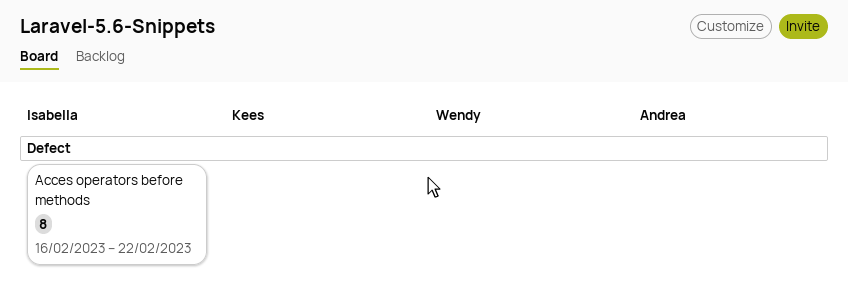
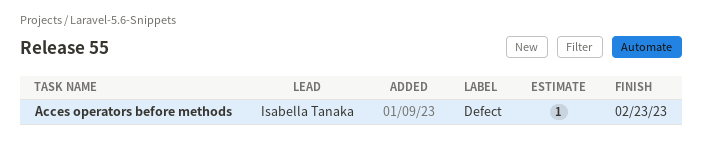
Acces operators before methods, estimate: 8 -> 1
Acces operators before methods, due: Feb 22 -> Feb 23

